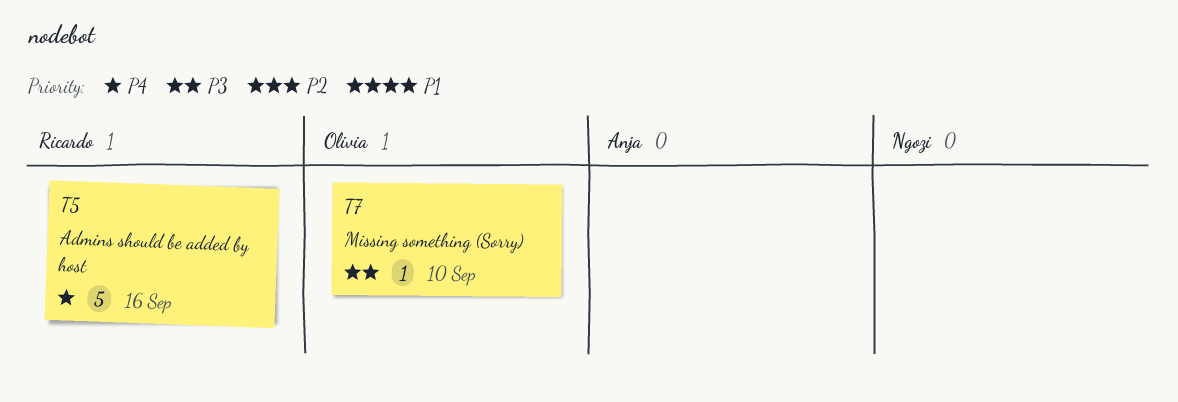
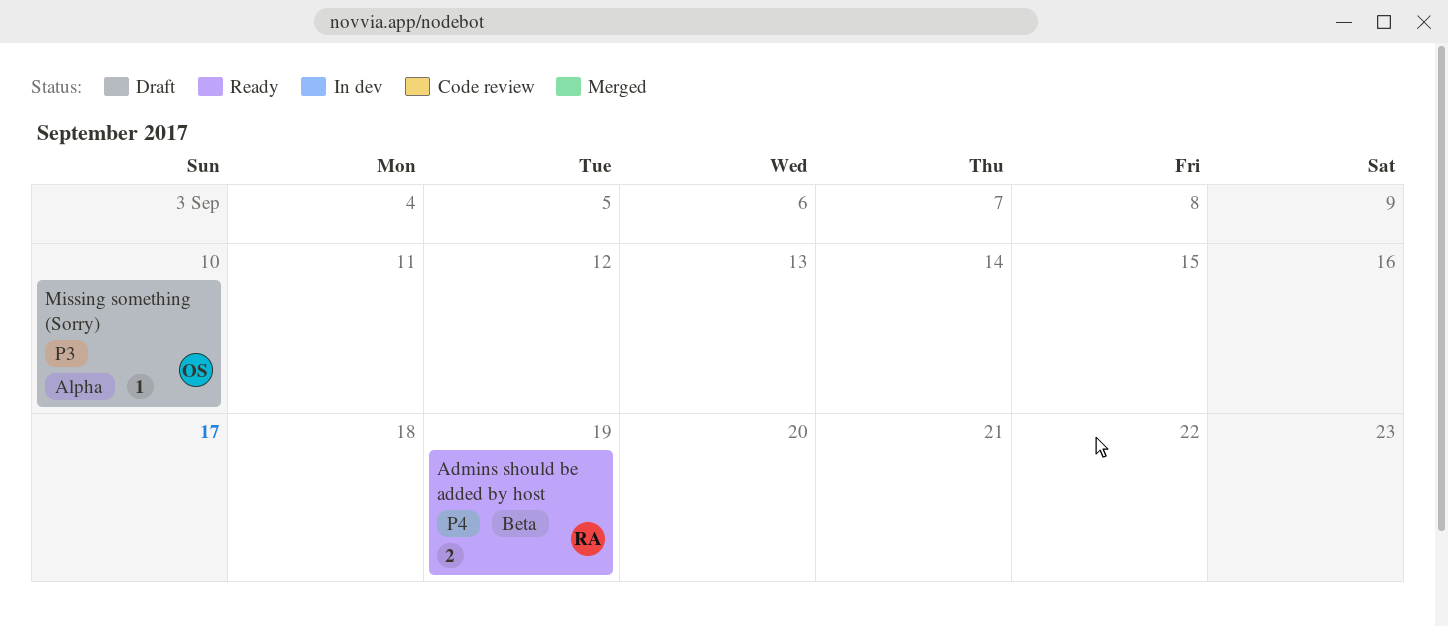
Admins should be added by host, estimate: 5 -> 2
Admins should be added by host, due: Sep 16 -> Sep 19

